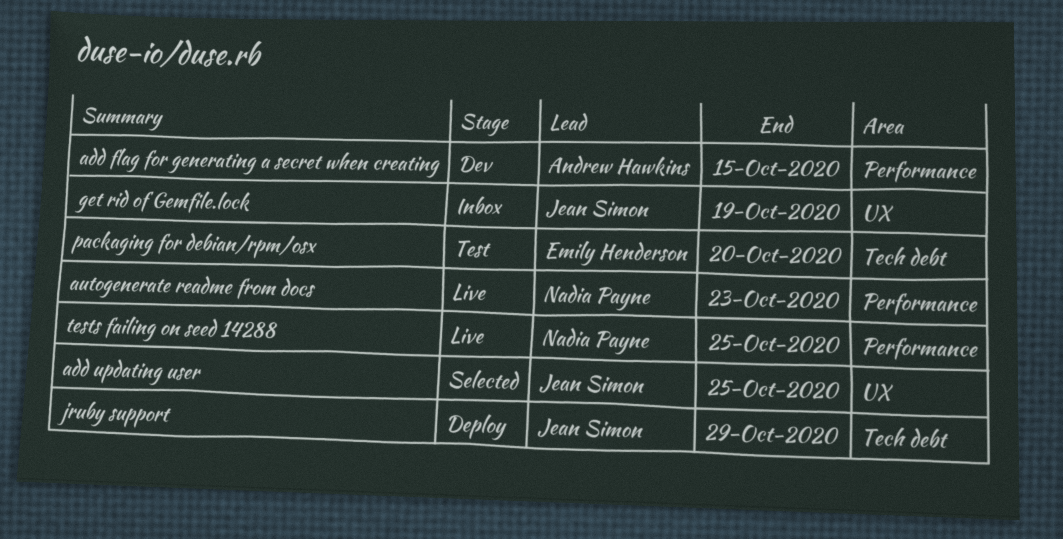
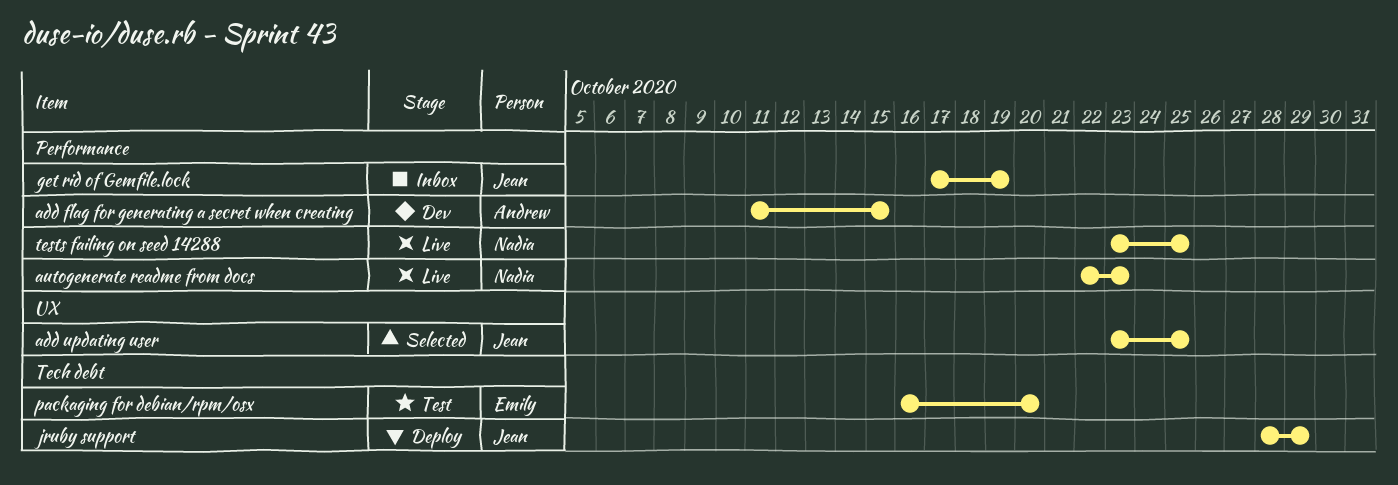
get rid of Gemfile.lock, label: UX -> Performance

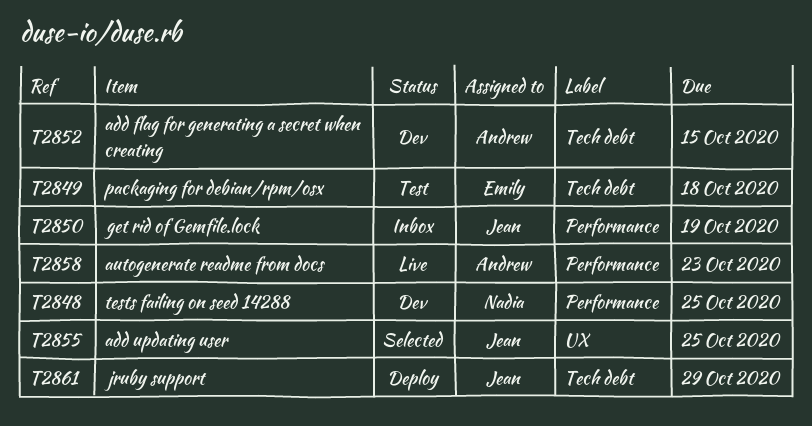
add flag for generating a secret when creating, label: Performance -> Tech debt
autogenerate readme from docs, owner: Nadia -> Andrew
packaging for debian/rpm/osx, due: Oct 20 -> Oct 18
tests failing on seed 14288, status: Live -> Dev

